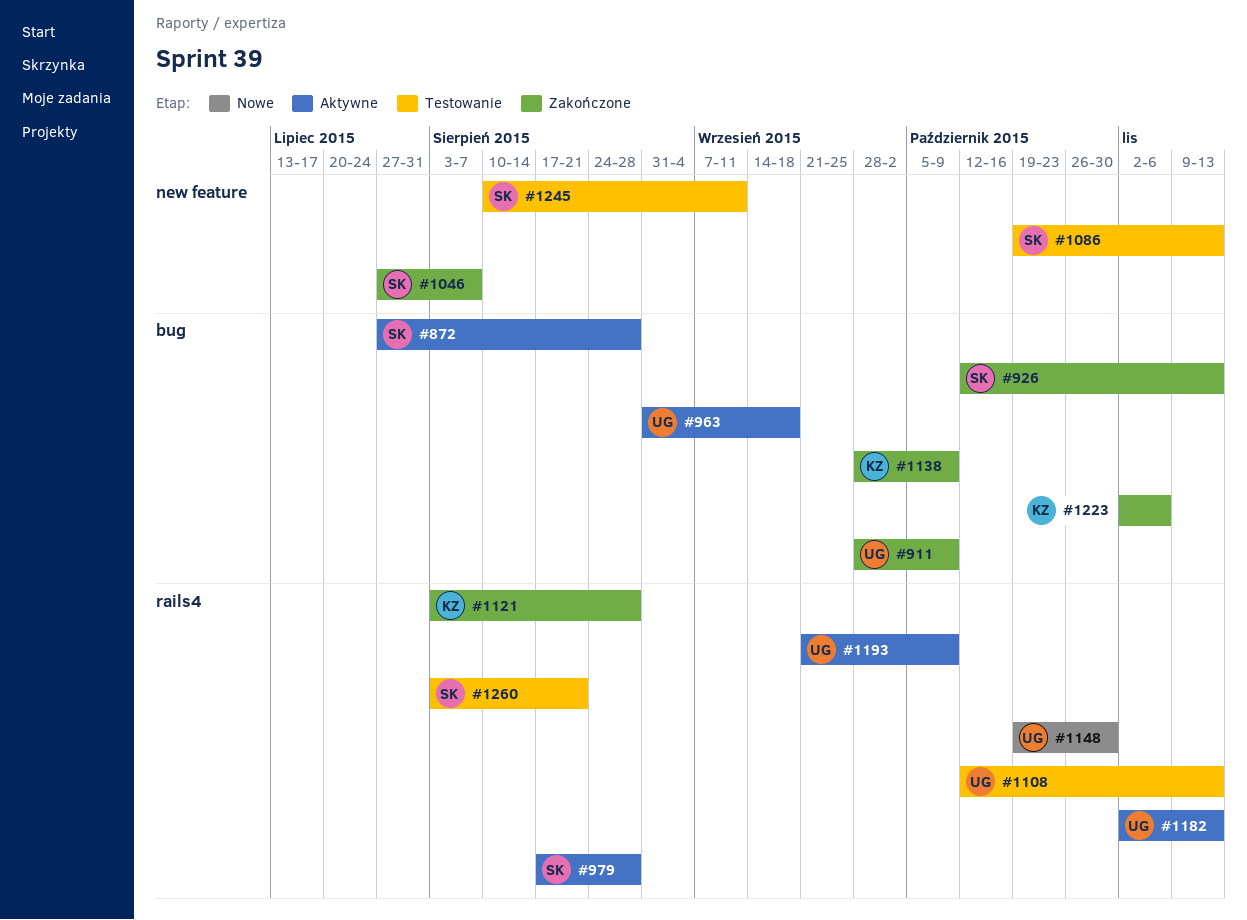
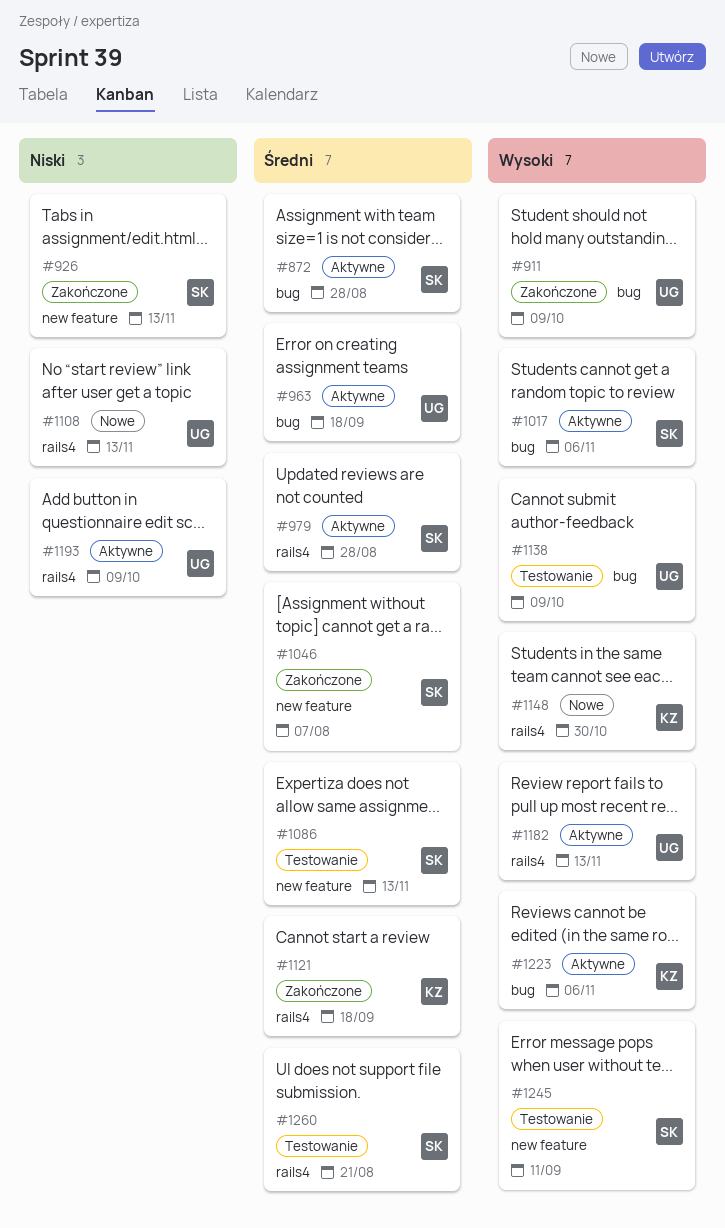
#926, label: bug -> new feature
#1017: none -> present
#1108, status: Testowanie -> Nowe
#1121, due: Aug 28 -> Sep 18
#1138, status: Zakończone -> Testowanie
#1138, owner: KZ -> UG
#1148, owner: UG -> KZ
#1223, status: Zakończone -> Aktywne

